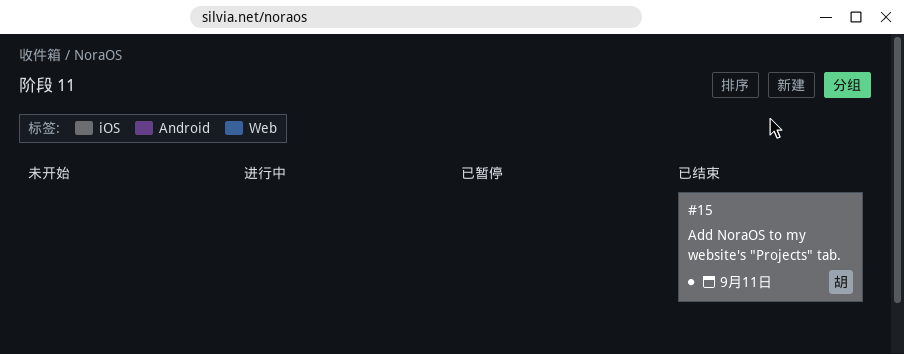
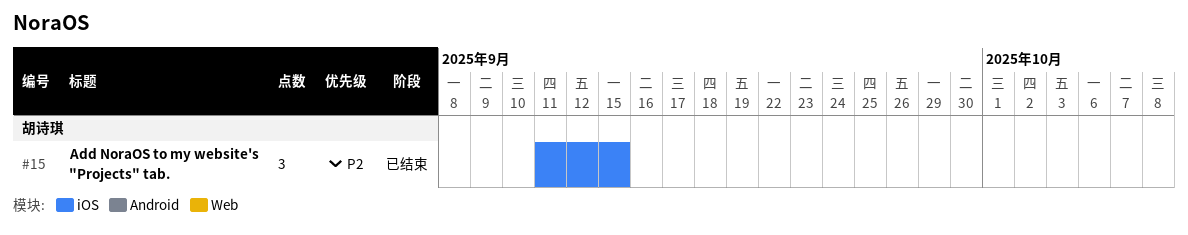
#15, estimate: 1 -> 3
#15, due: Sep 11 -> Sep 15

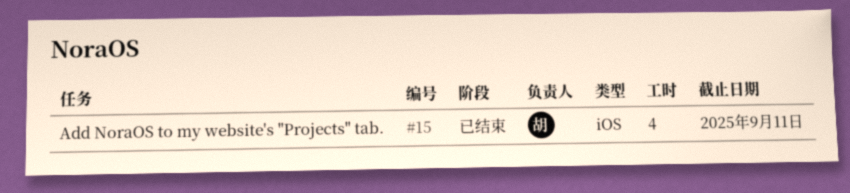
#15, estimate: 3 -> 4
#15, due: Sep 15 -> Sep 11

